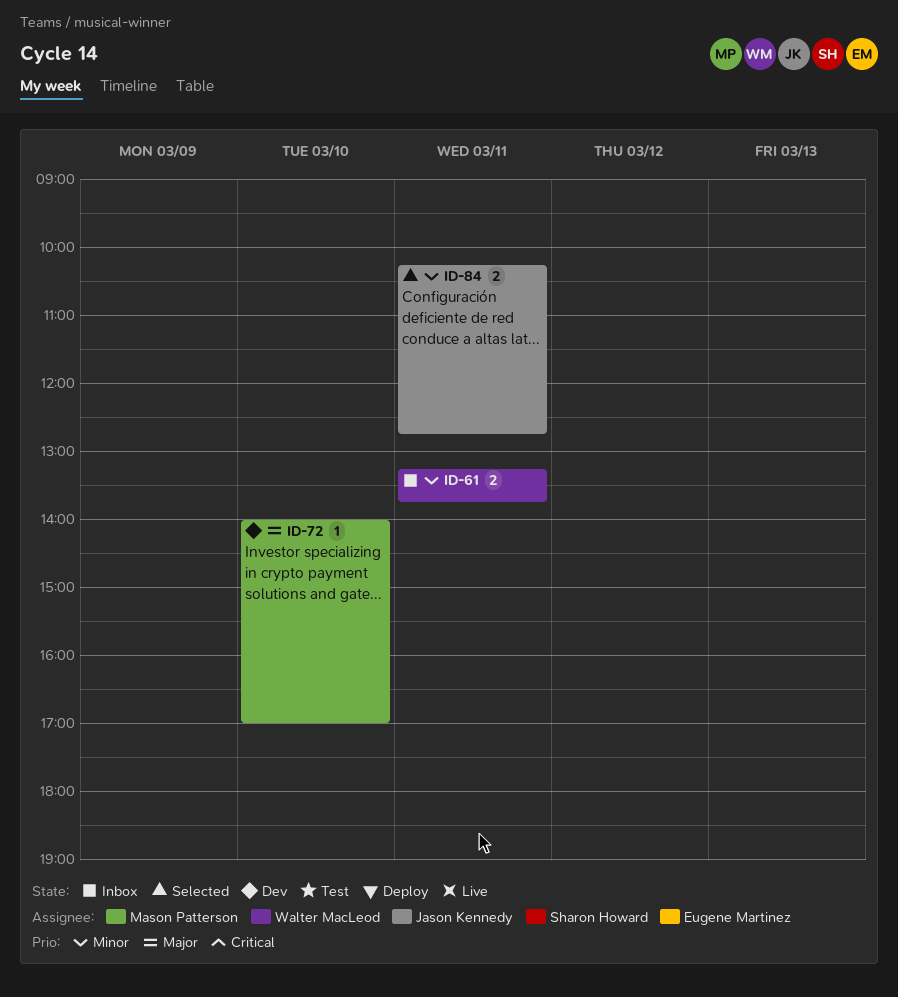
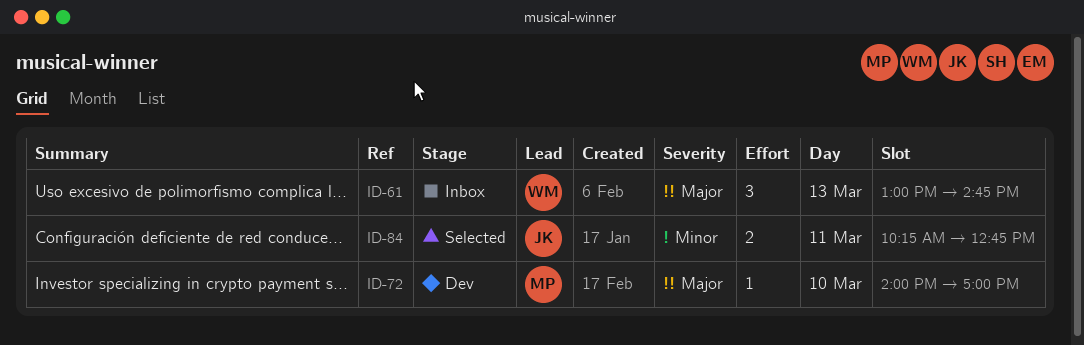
ID-61, priority: Minor -> Major
ID-61, estimate: 2 -> 3
ID-61, day: Mar 11 -> Mar 13
ID-61, begins: 13:15 -> 13:00
ID-61, ends: 13:45 -> 14:45

